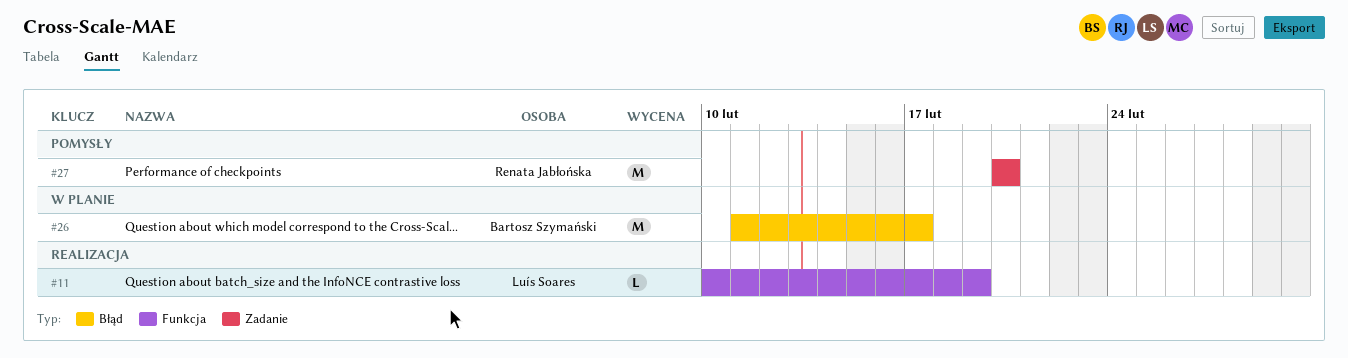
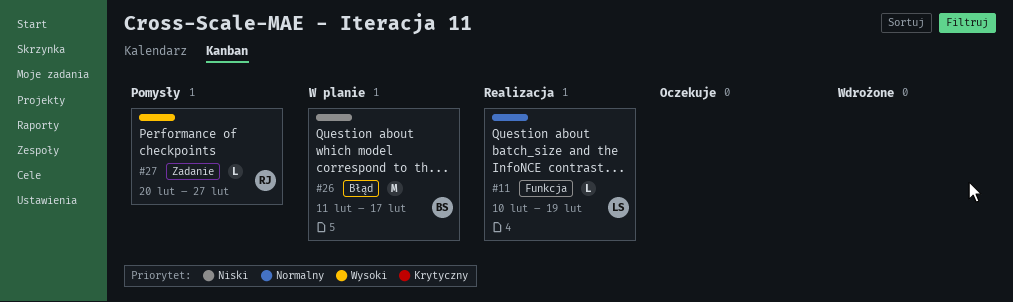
#27, estimate: M -> L
#27, due: Feb 20 -> Feb 27

